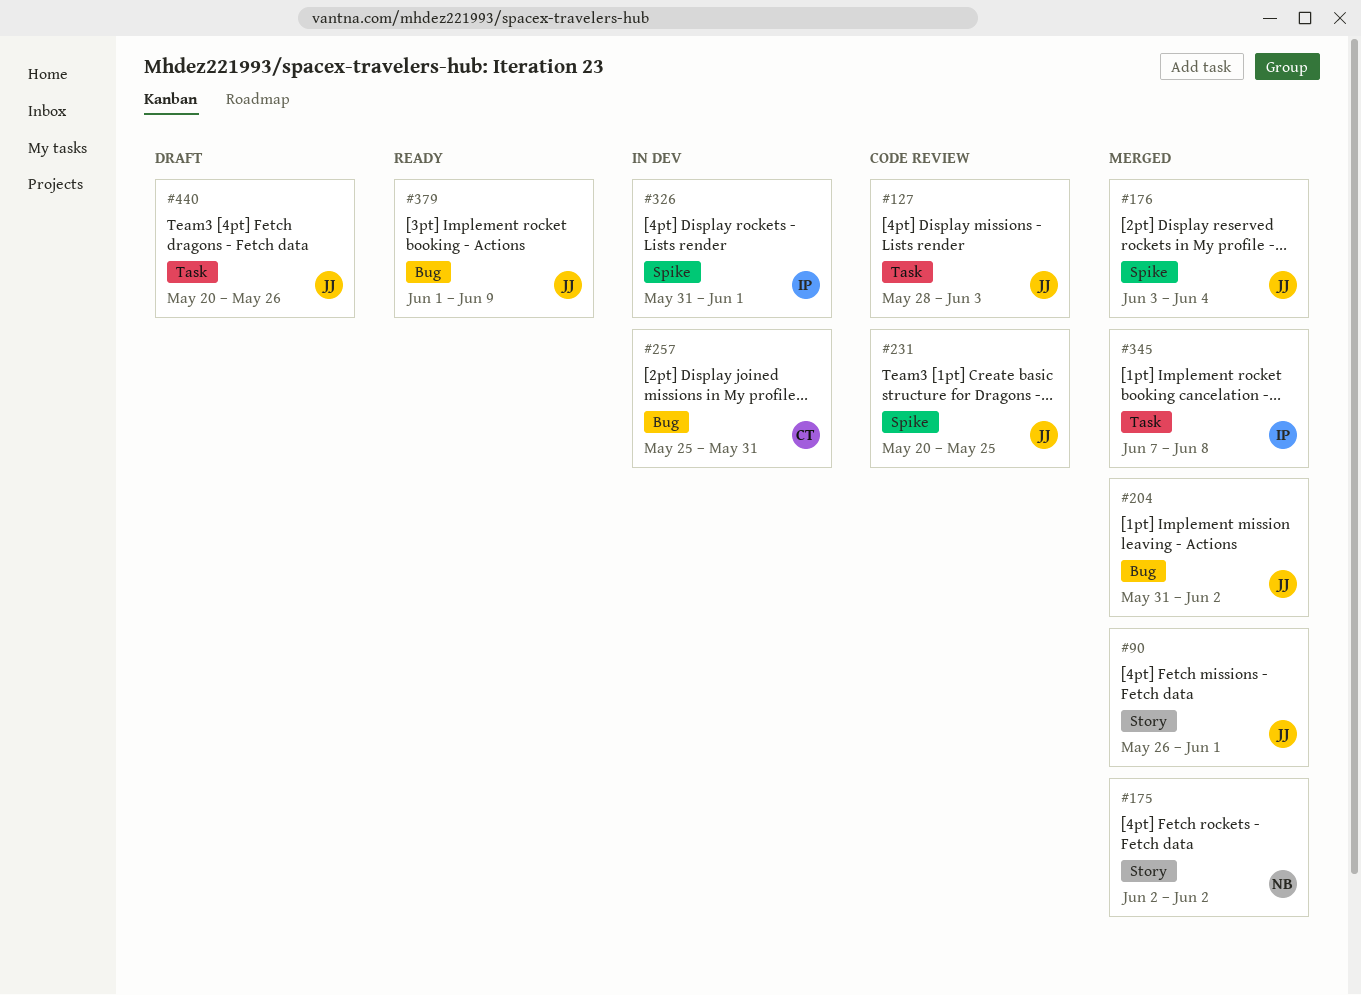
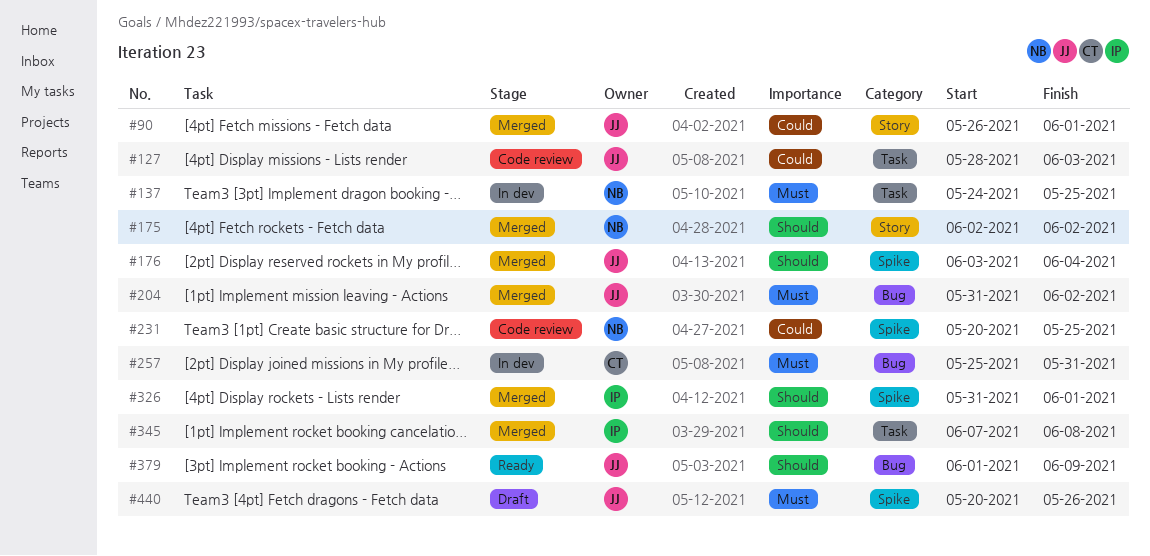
#137: none -> present
#231, owner: JJ -> NB
#326, status: In dev -> Merged
#440, label: Task -> Spike

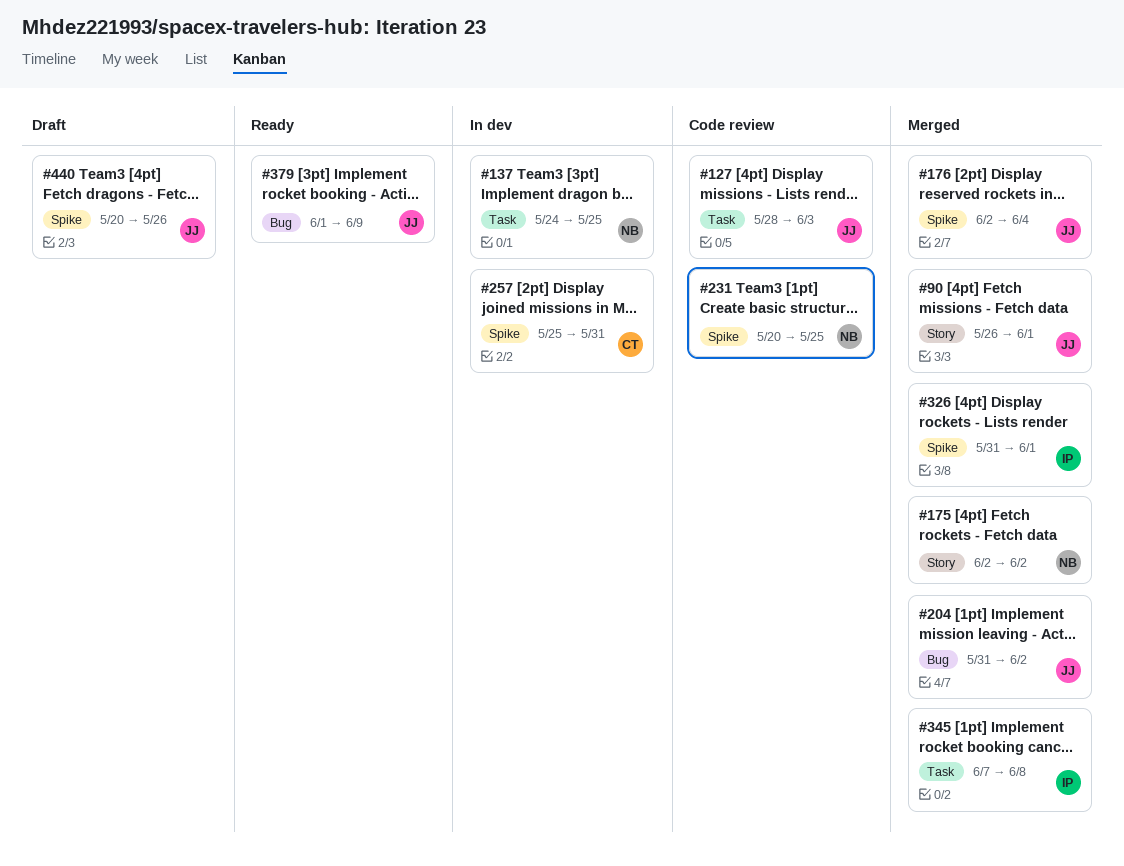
#176, start: Jun 3 -> Jun 2
#257, label: Bug -> Spike

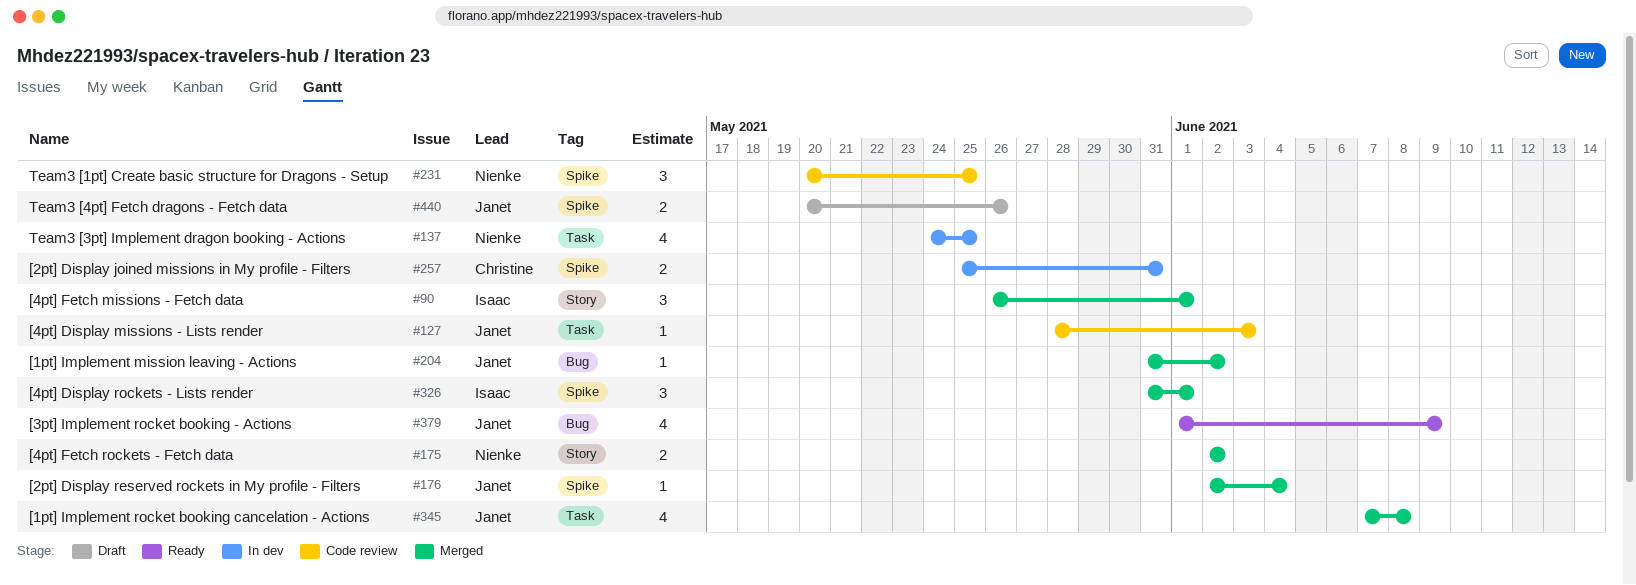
#90, owner: Janet -> Isaac
#345, owner: Isaac -> Janet

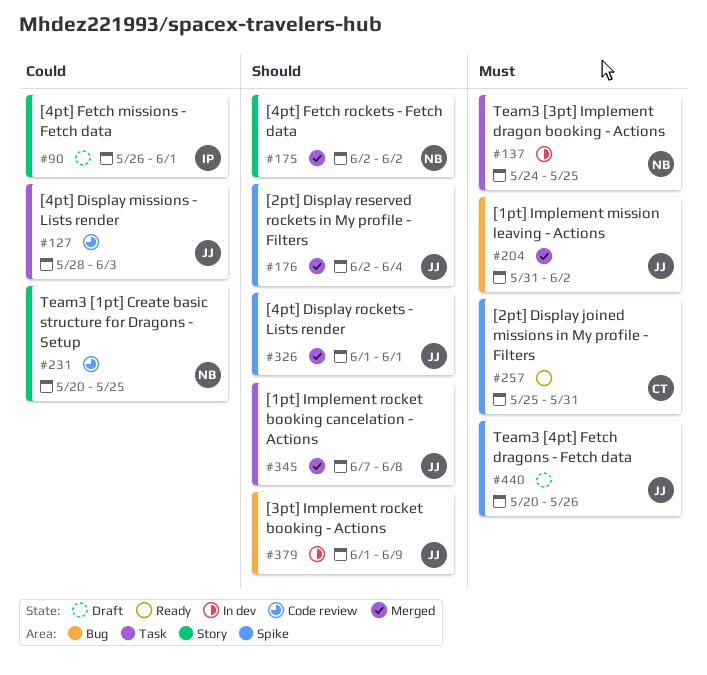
#90, status: Merged -> Draft
#231, label: Spike -> Story
#257, status: In dev -> Ready
#326, owner: Isaac -> Janet
#326, start: May 31 -> Jun 1
#379, status: Ready -> In dev

